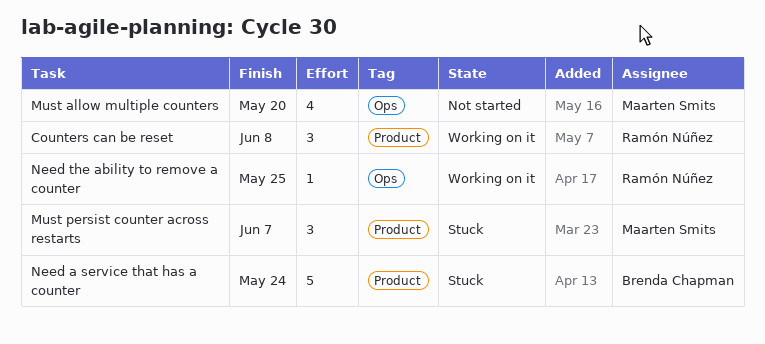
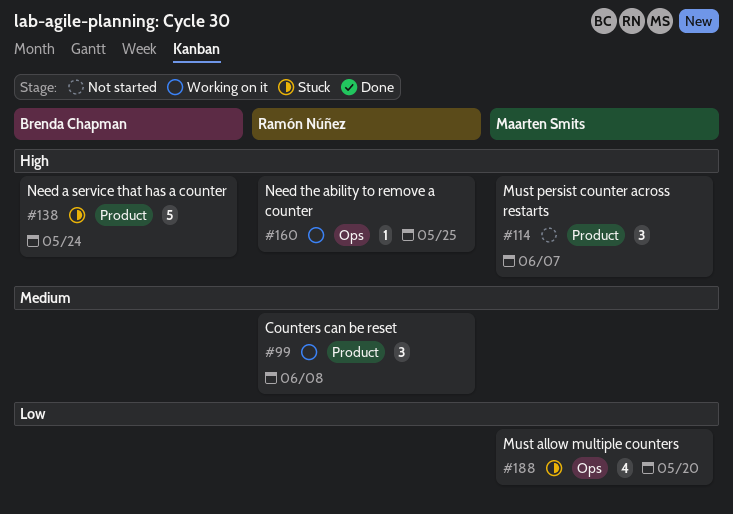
Must allow multiple counters, status: Not started -> Stuck
Must persist counter across restarts, status: Stuck -> Not started

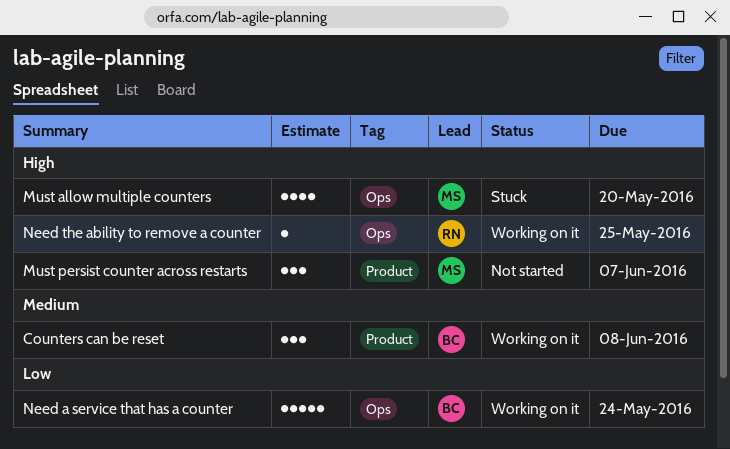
Counters can be reset, owner: Ramón Núñez -> Brenda Chapman
Must allow multiple counters, priority: Low -> High
Need a service that has a counter, status: Stuck -> Working on it
Need a service that has a counter, priority: High -> Low
Need a service that has a counter, label: Product -> Ops

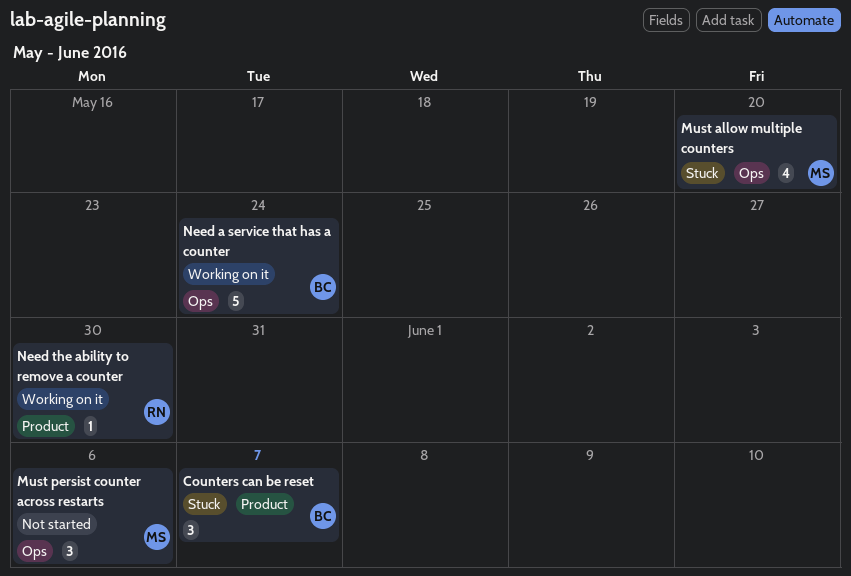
Counters can be reset, status: Working on it -> Stuck
Counters can be reset, due: Jun 8 -> Jun 7
Must persist counter across restarts, label: Product -> Ops
Must persist counter across restarts, due: Jun 7 -> Jun 6
Need the ability to remove a counter, label: Ops -> Product
Need the ability to remove a counter, due: May 25 -> May 30

